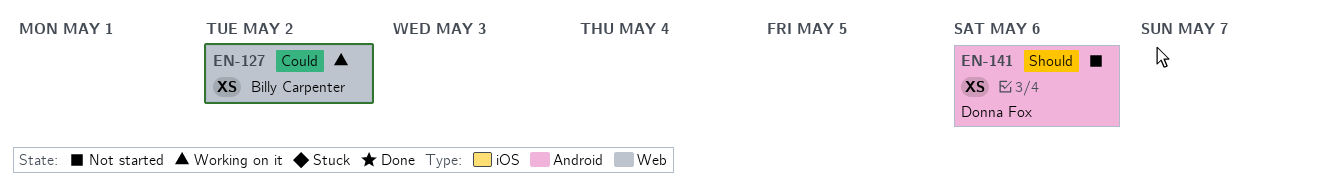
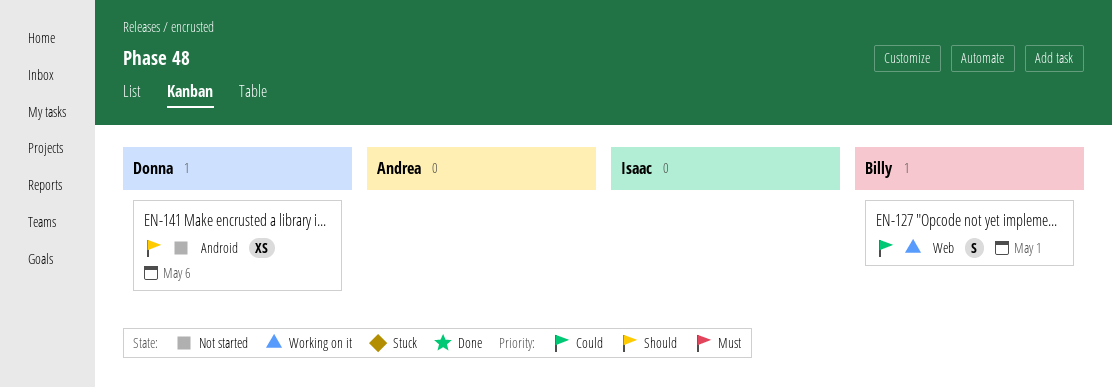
EN-127, estimate: XS -> S
EN-127, due: May 2 -> May 1

